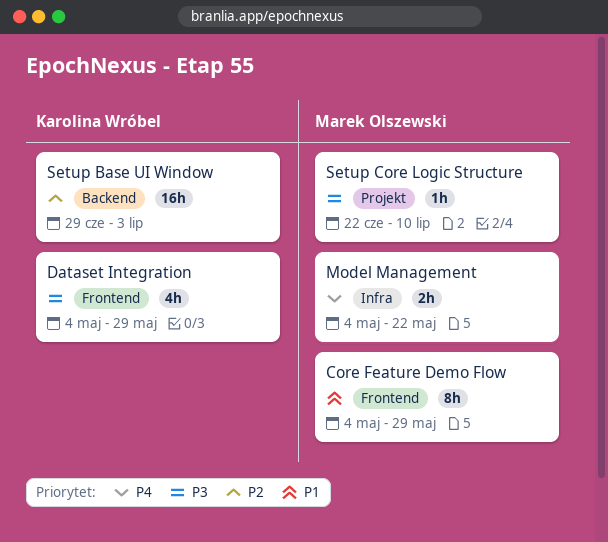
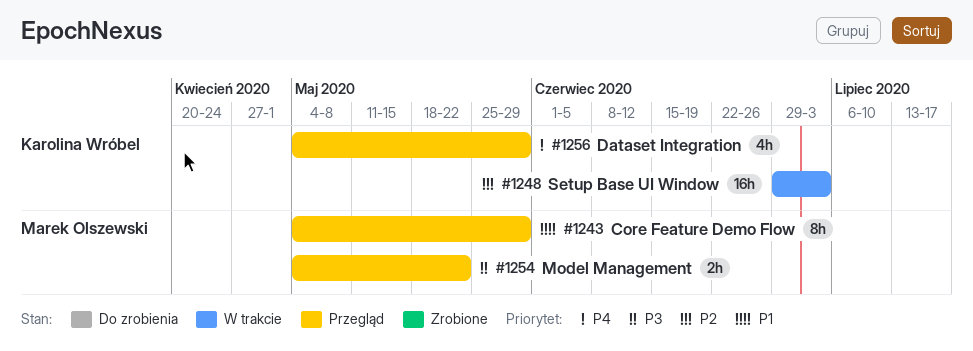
Dataset Integration, priority: P3 -> P4
Model Management, priority: P4 -> P3
Setup Core Logic Structure: present -> none

